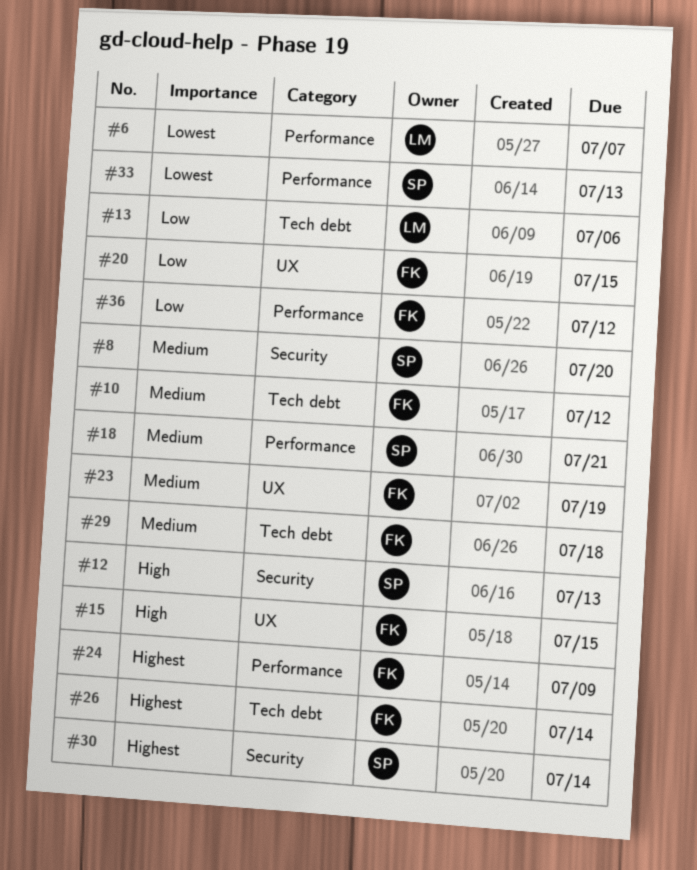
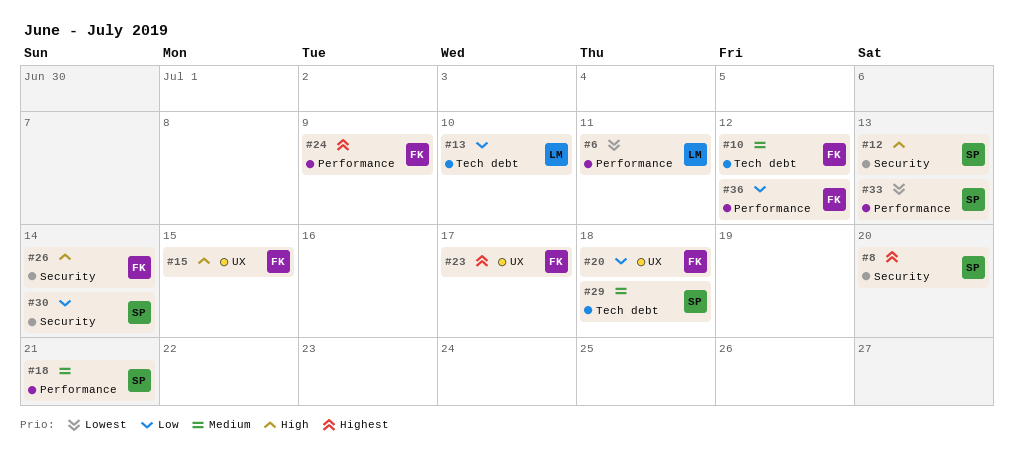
#6, due: Jul 7 -> Jul 11
#8, priority: Medium -> Highest
#13, due: Jul 6 -> Jul 10
#20, due: Jul 15 -> Jul 18
#23, priority: Medium -> Highest
#23, due: Jul 19 -> Jul 17
#26, priority: Highest -> High
#26, label: Tech debt -> Security
#29, owner: FK -> SP
#30, priority: Highest -> Low

